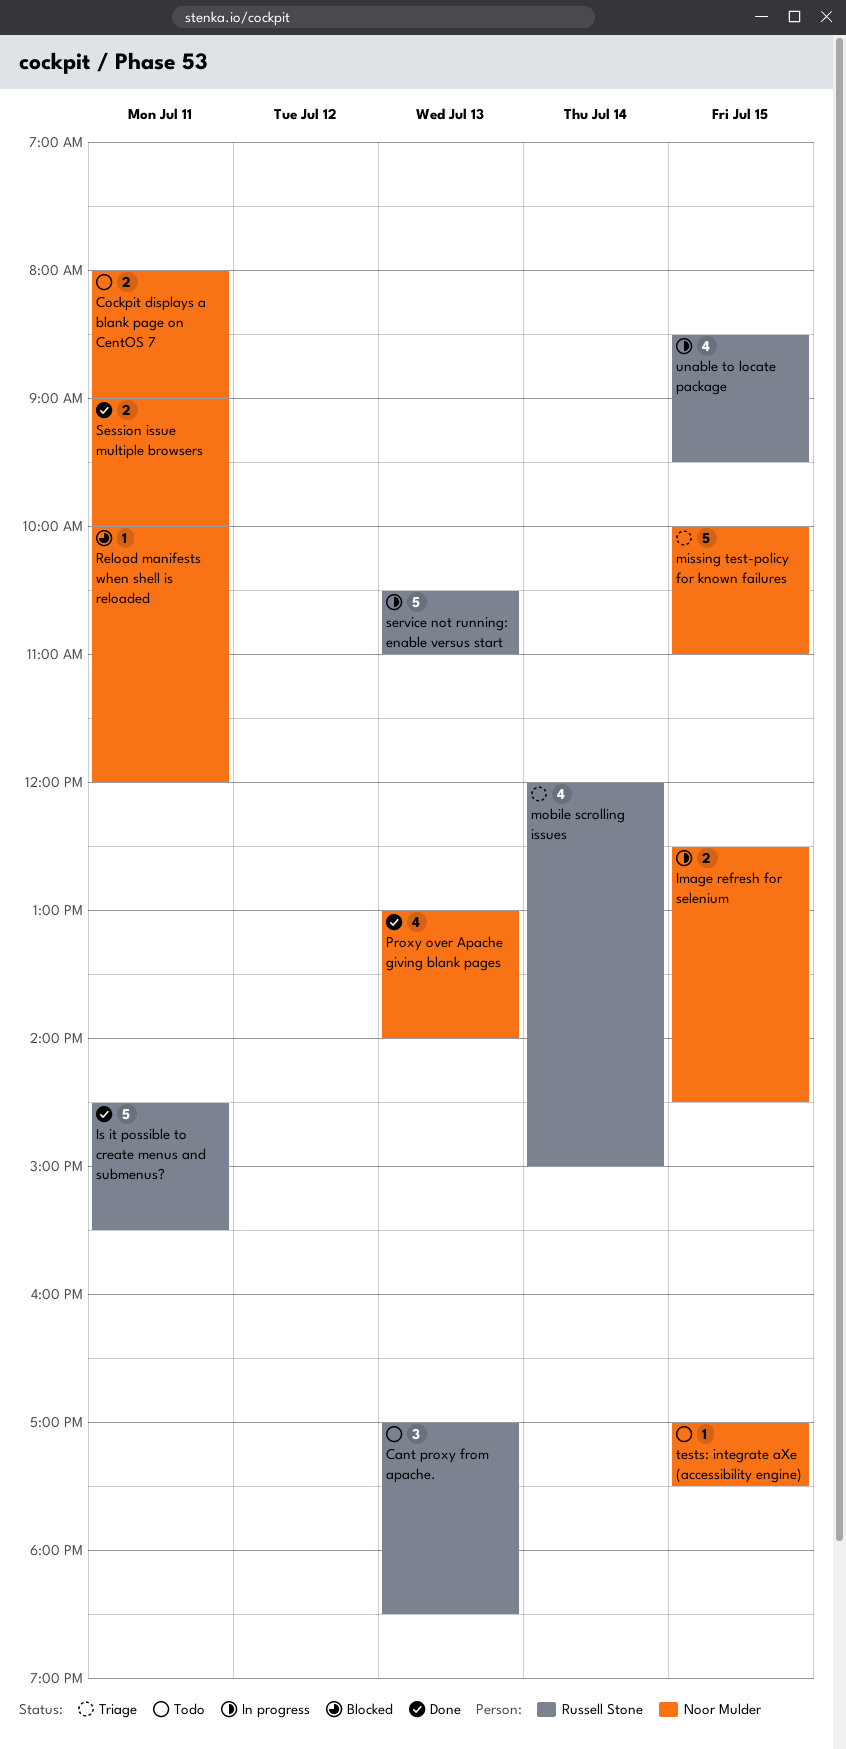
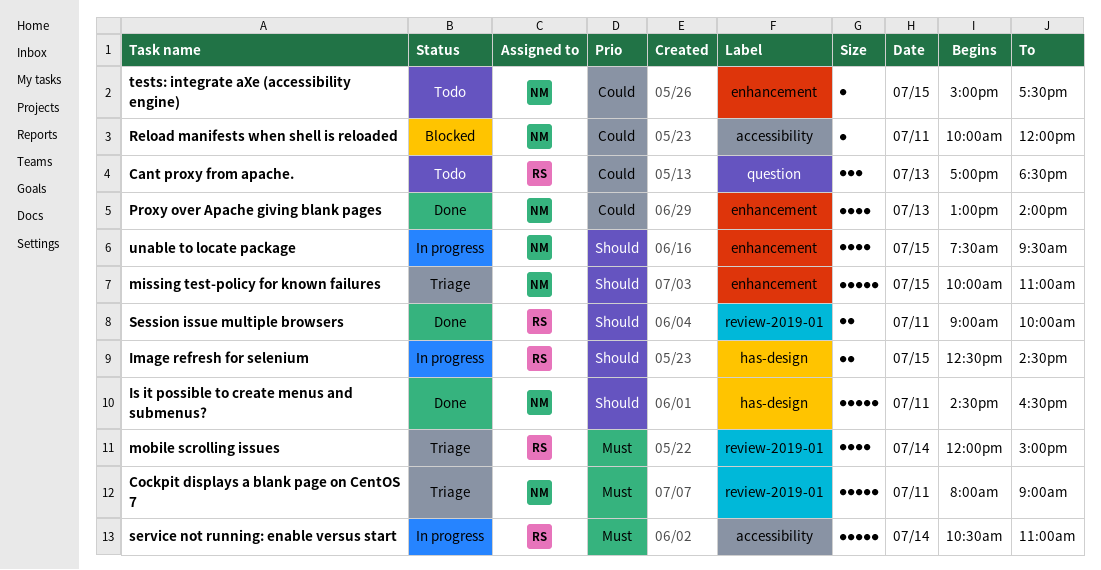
Cockpit displays a blank page on CentOS 7, status: Todo -> Triage
Cockpit displays a blank page on CentOS 7, estimate: 2 -> 5
Image refresh for selenium, owner: Noor Mulder -> Russell Stone
Is it possible to create menus and submenus?, owner: Russell Stone -> Noor Mulder
Is it possible to create menus and submenus?, ends: 15:30 -> 16:30
service not running: enable versus start, day: Jul 13 -> Jul 14
Session issue multiple browsers, owner: Noor Mulder -> Russell Stone
tests: integrate aXe (accessibility engine), begins: 17:00 -> 15:00
unable to locate package, owner: Russell Stone -> Noor Mulder
unable to locate package, begins: 08:30 -> 07:30

